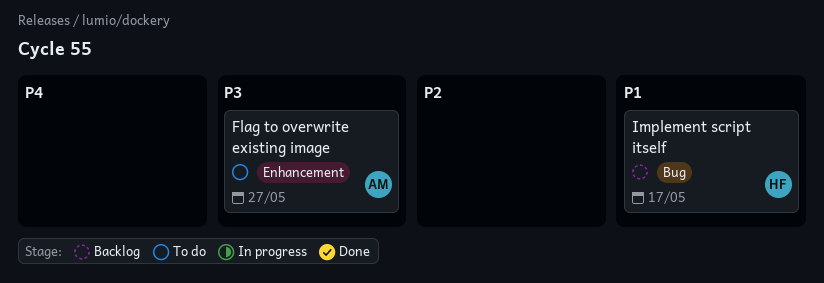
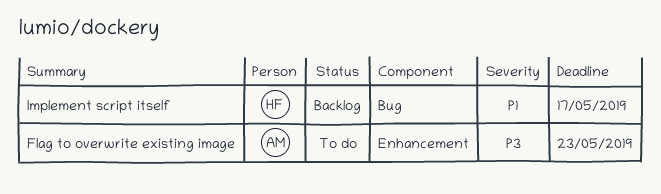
Flag to overwrite existing image, due: May 27 -> May 23

